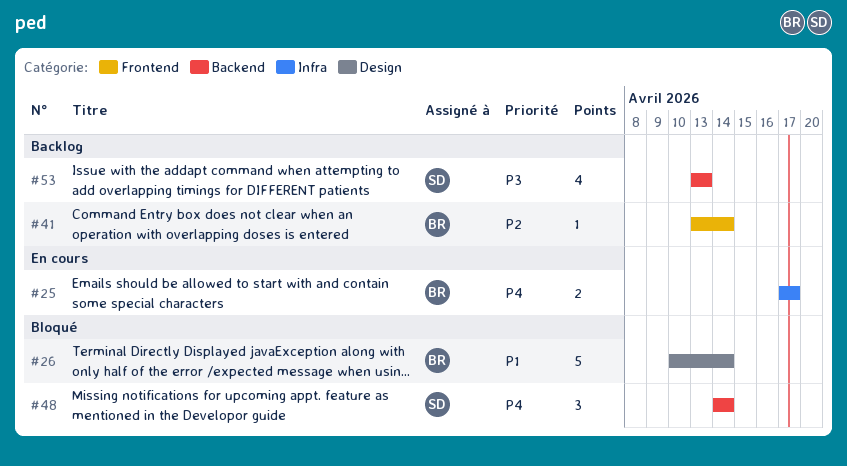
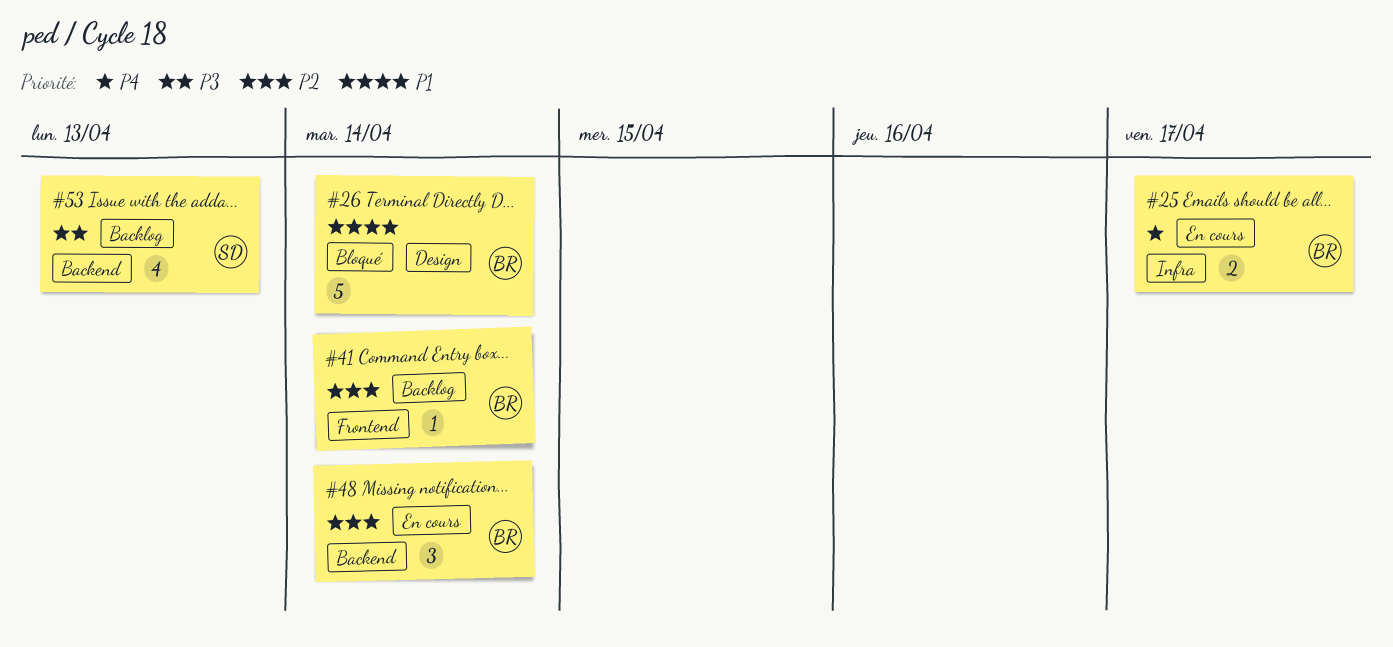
#48, status: Bloqué -> En cours
#48, owner: SD -> BR
#48, priority: P4 -> P2

